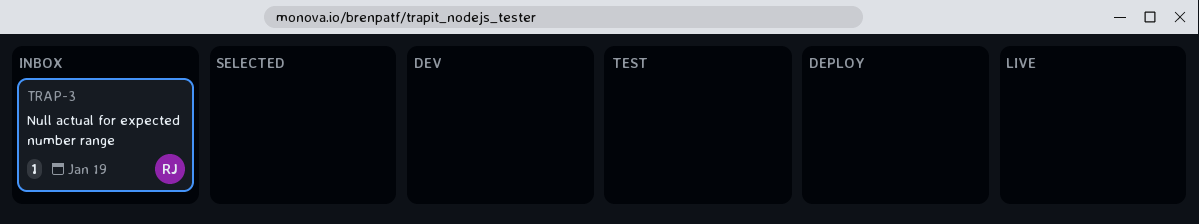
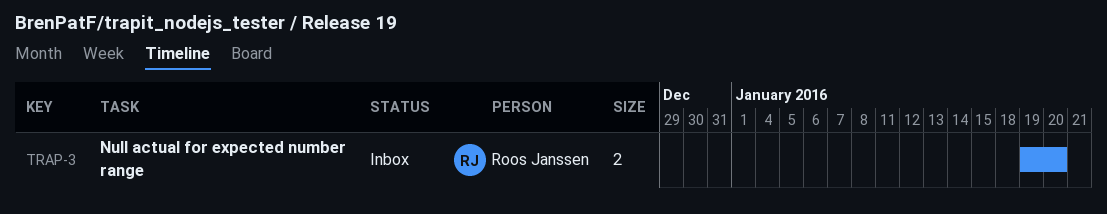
TRAP-3, estimate: 1 -> 2
TRAP-3, due: Jan 19 -> Jan 20

